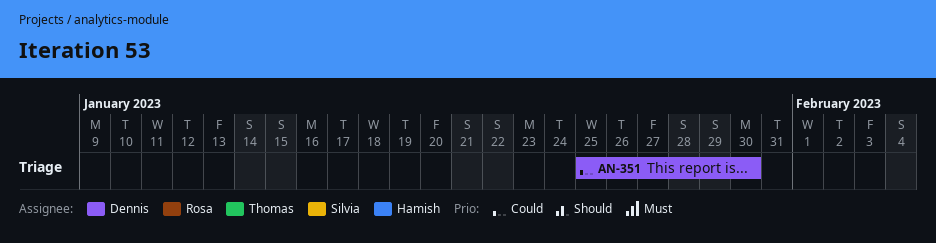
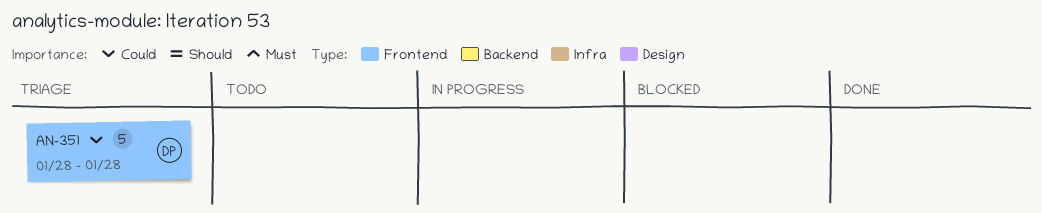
AN-351, start: Jan 25 -> Jan 28
AN-351, due: Jan 30 -> Jan 28

